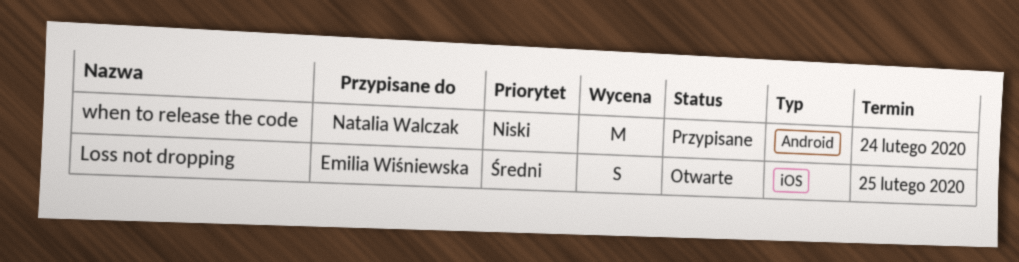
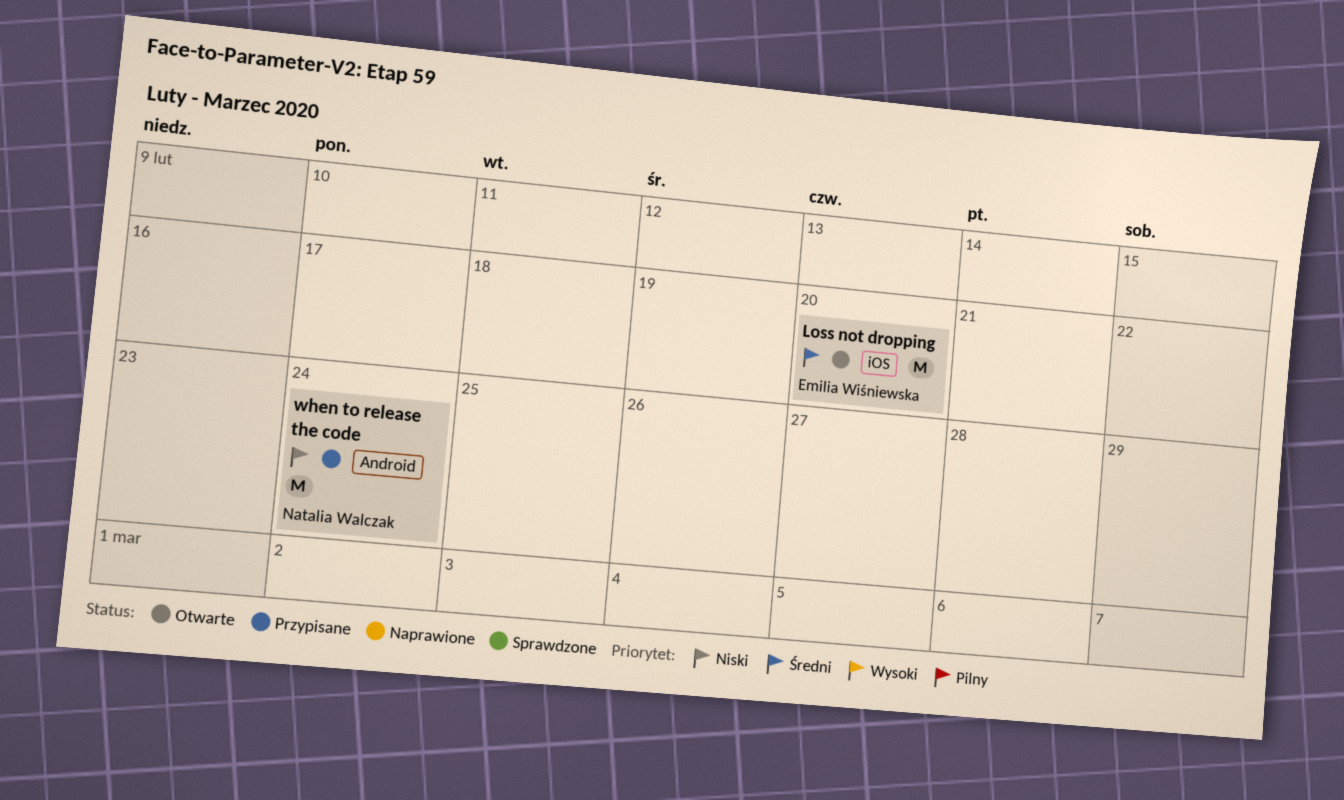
Loss not dropping, estimate: S -> M
Loss not dropping, due: Feb 25 -> Feb 20

